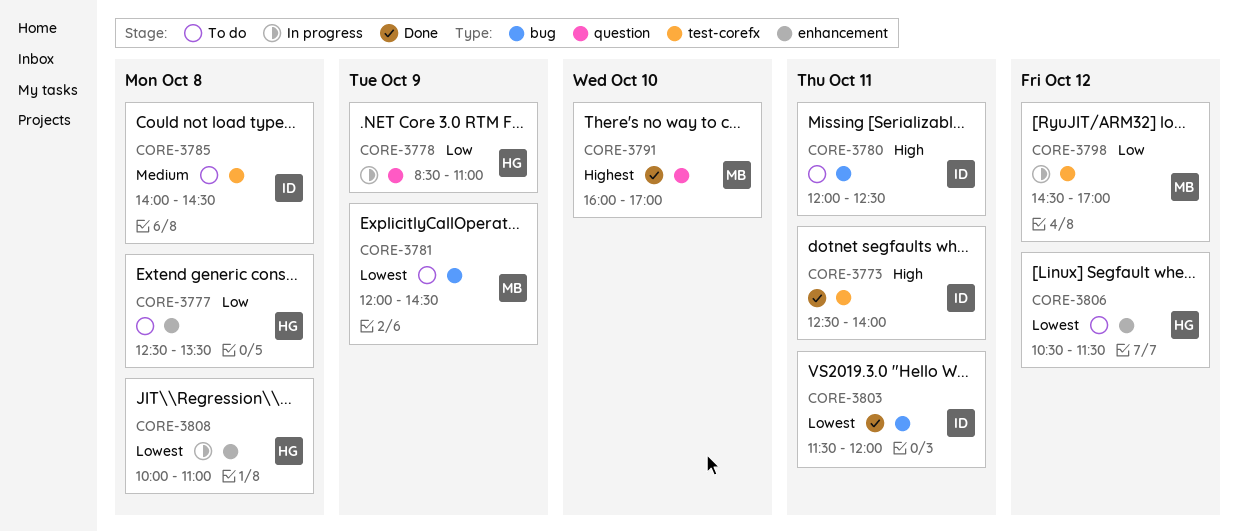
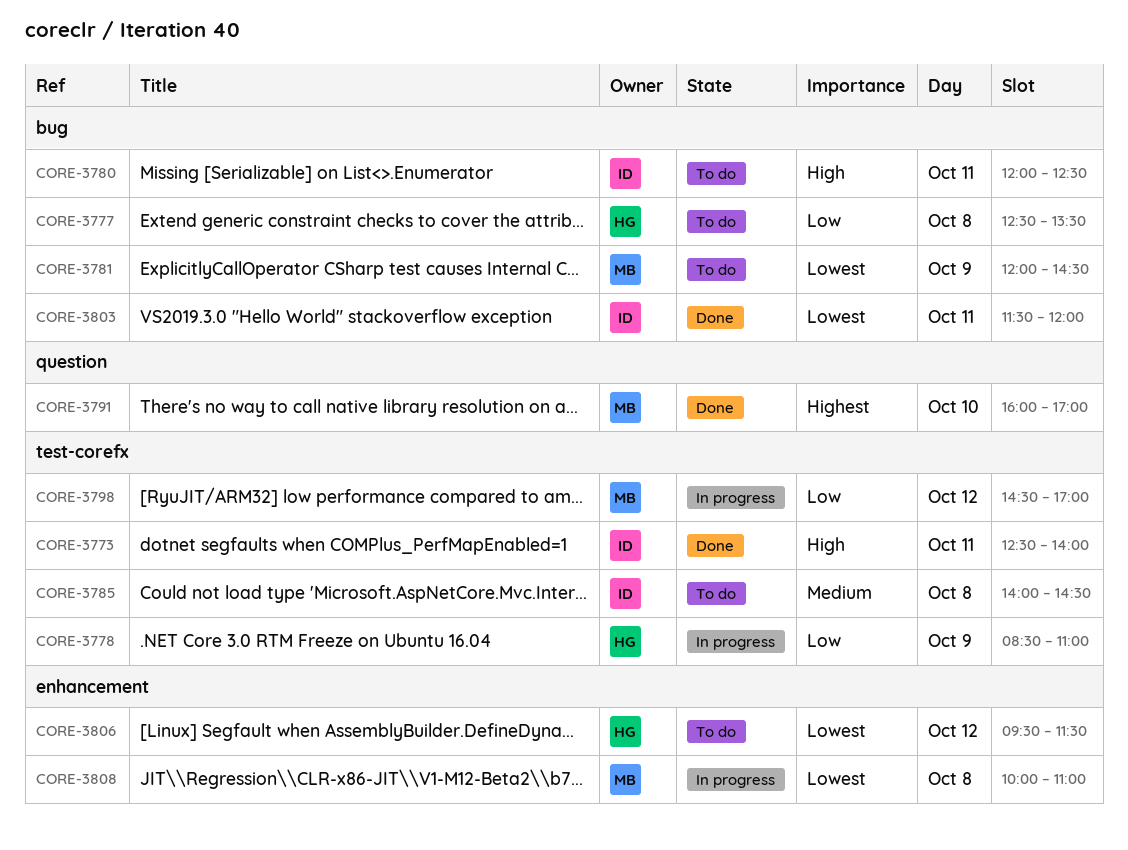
CORE-3777, label: enhancement -> bug
CORE-3778, label: question -> test-corefx
CORE-3806, begins: 10:30 -> 09:30
CORE-3808, owner: HG -> MB

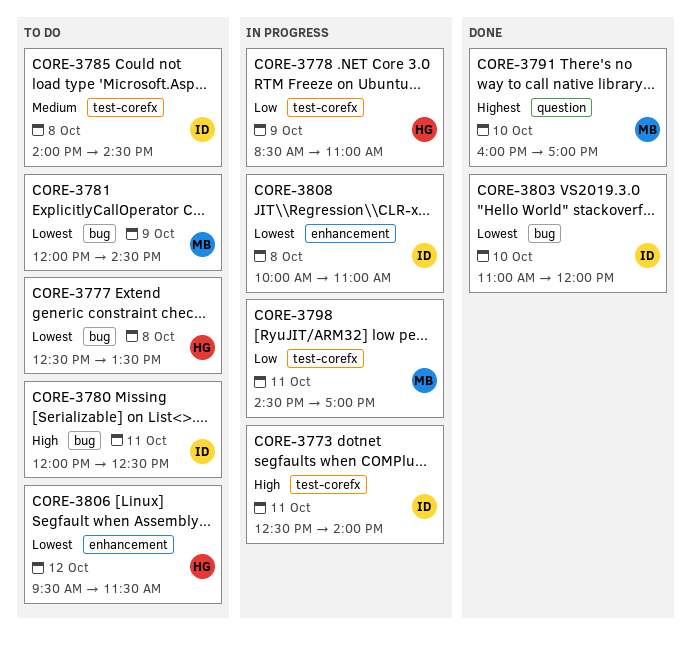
CORE-3773, status: Done -> In progress
CORE-3777, priority: Low -> Lowest
CORE-3798, day: Oct 12 -> Oct 11
CORE-3803, day: Oct 11 -> Oct 10
CORE-3803, begins: 11:30 -> 11:00
CORE-3808, owner: MB -> ID

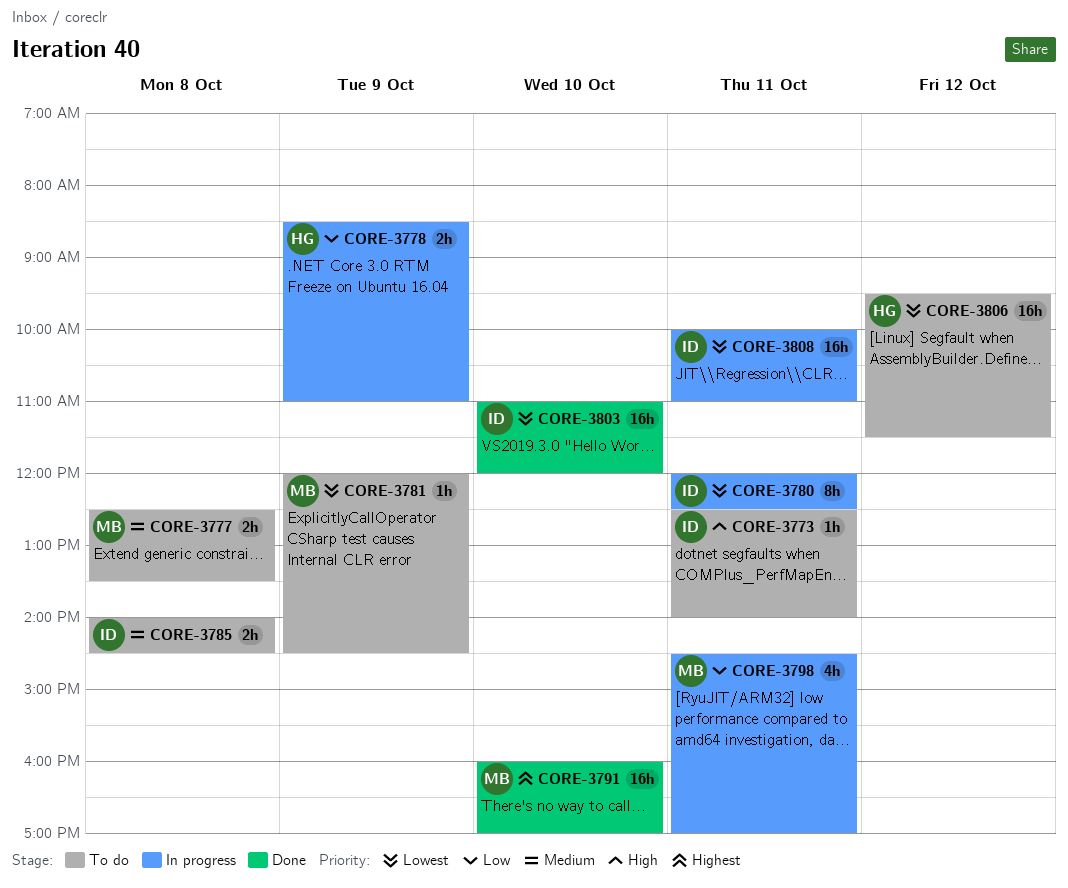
CORE-3773, status: In progress -> To do
CORE-3777, owner: HG -> MB
CORE-3777, priority: Lowest -> Medium
CORE-3780, status: To do -> In progress
CORE-3780, priority: High -> Lowest
CORE-3808, day: Oct 8 -> Oct 11

